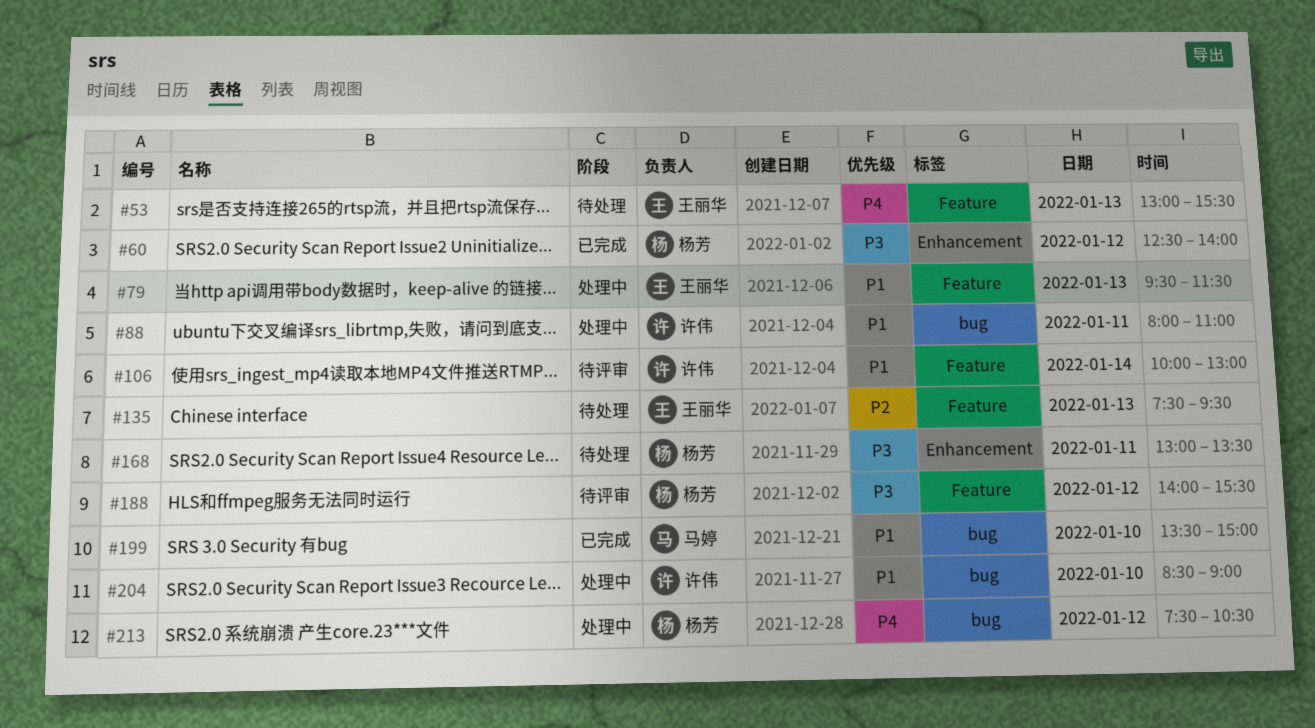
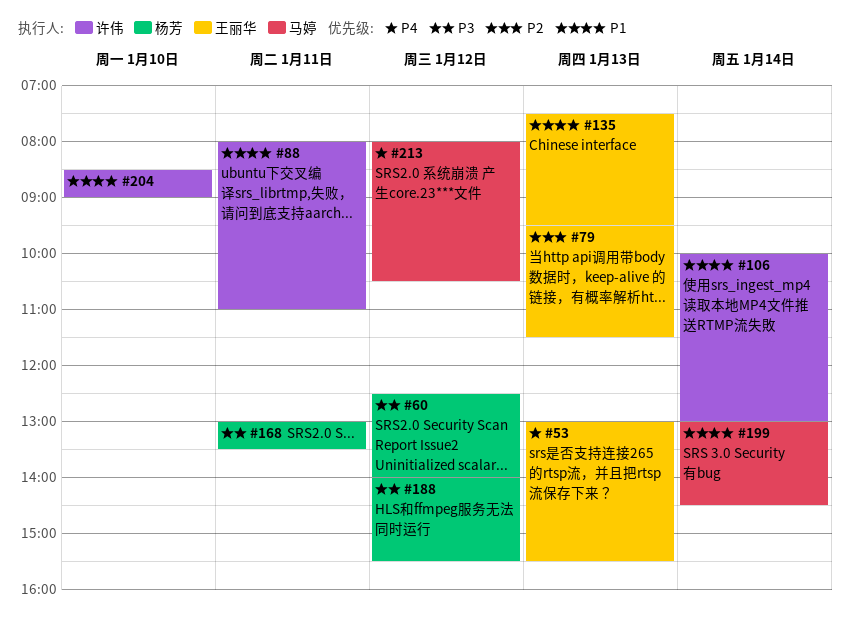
#79, priority: P1 -> P2
#135, priority: P2 -> P1
#199, day: Jan 10 -> Jan 14
#199, begins: 13:30 -> 13:00
#199, ends: 15:00 -> 14:30
#213, owner: 杨芳 -> 马婷
#213, begins: 07:30 -> 08:00

